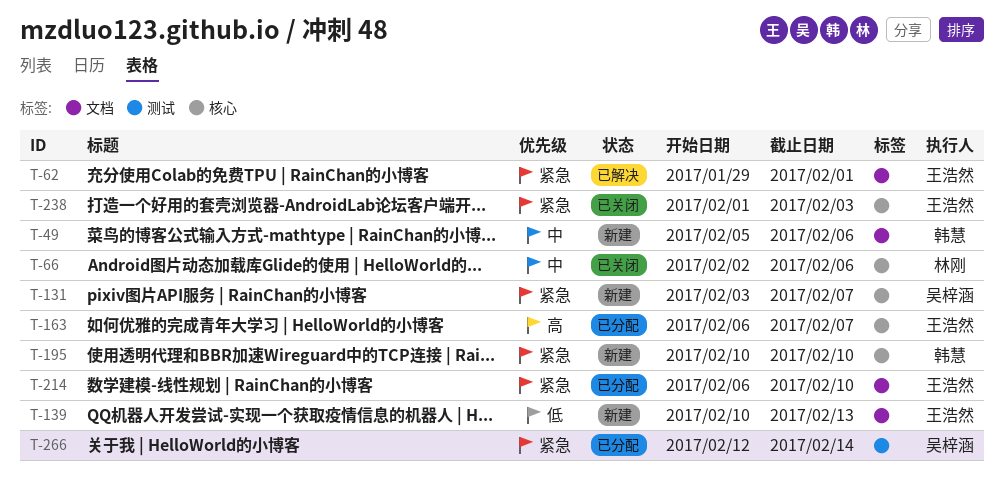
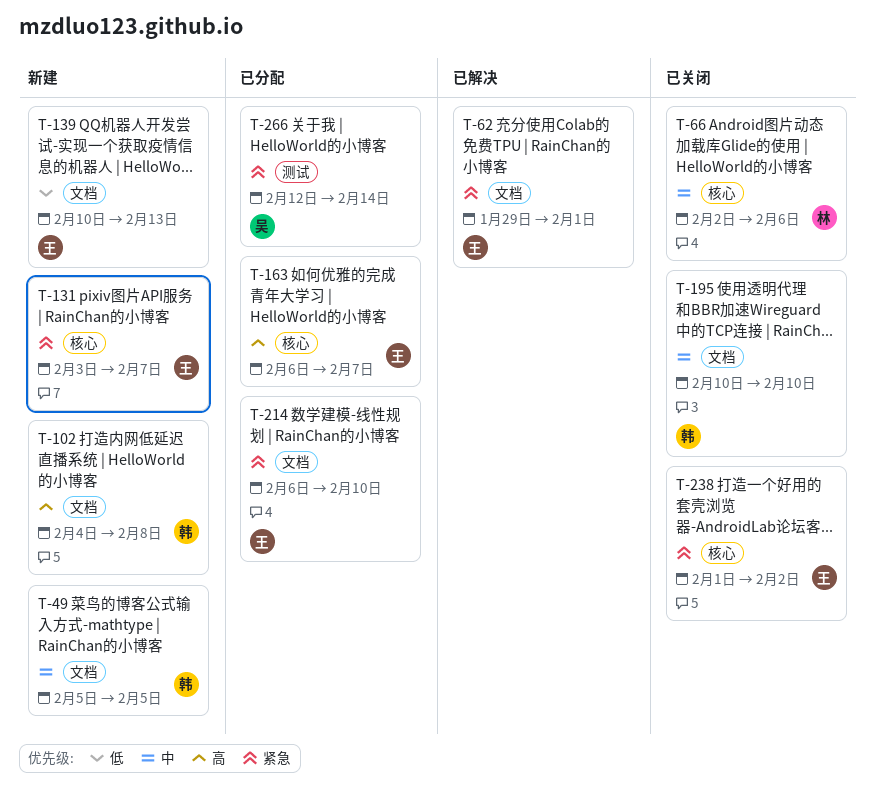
T-49, due: Feb 6 -> Feb 5
T-102: none -> present
T-131, owner: 吴梓涵 -> 王浩然
T-195, status: 新建 -> 已关闭
T-195, priority: 紧急 -> 中
T-195, label: 核心 -> 文档
T-238, due: Feb 3 -> Feb 2

